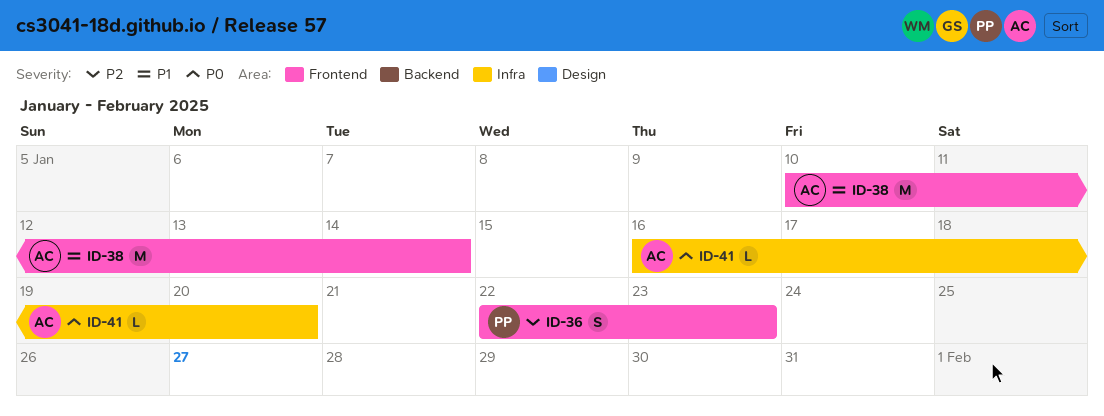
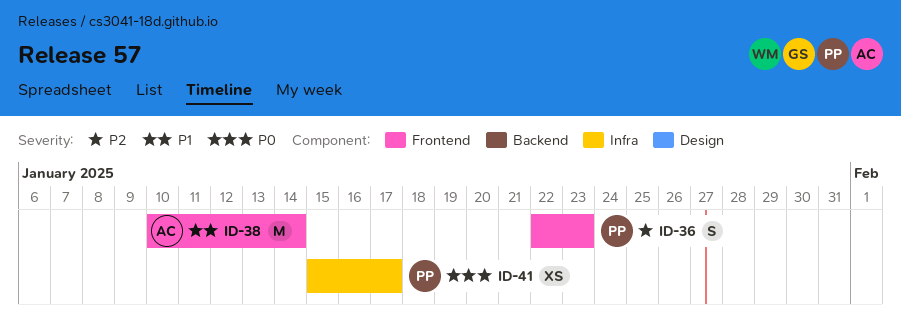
ID-41, owner: AC -> PP
ID-41, estimate: L -> XS
ID-41, start: Jan 16 -> Jan 15
ID-41, due: Jan 20 -> Jan 17

